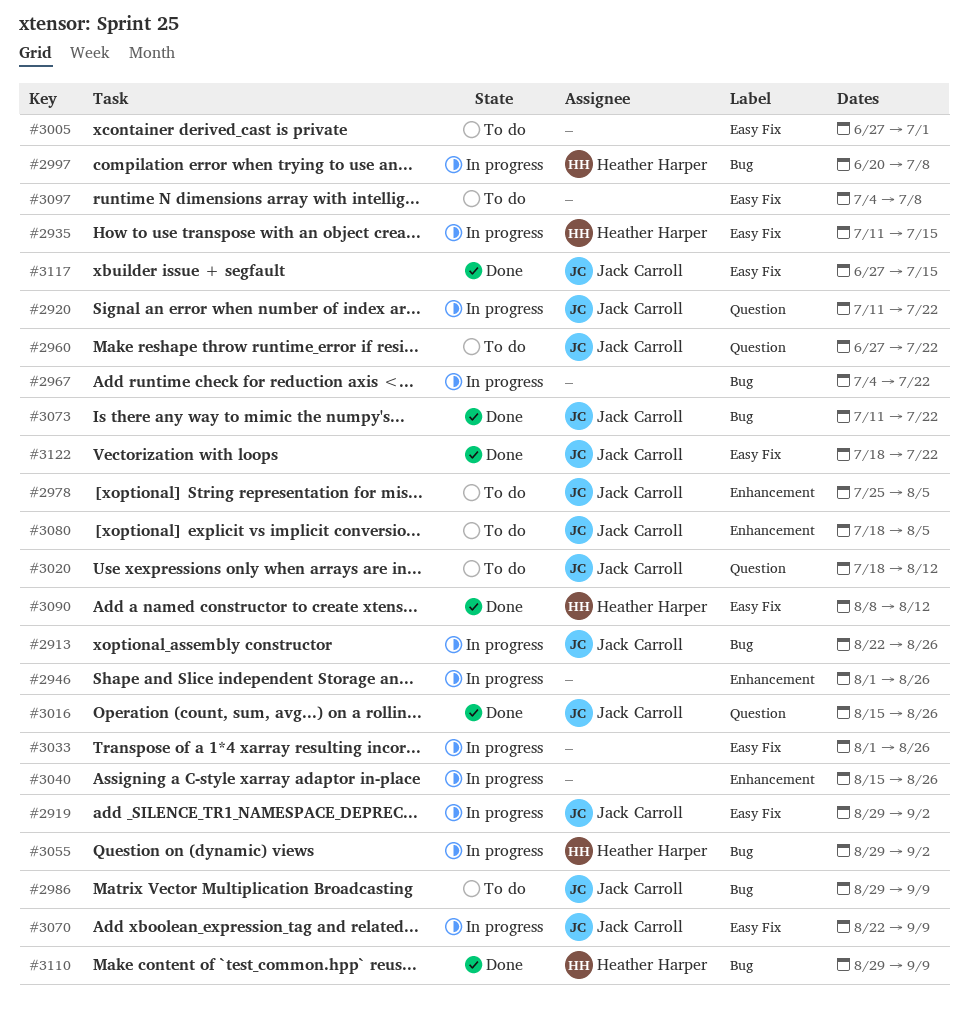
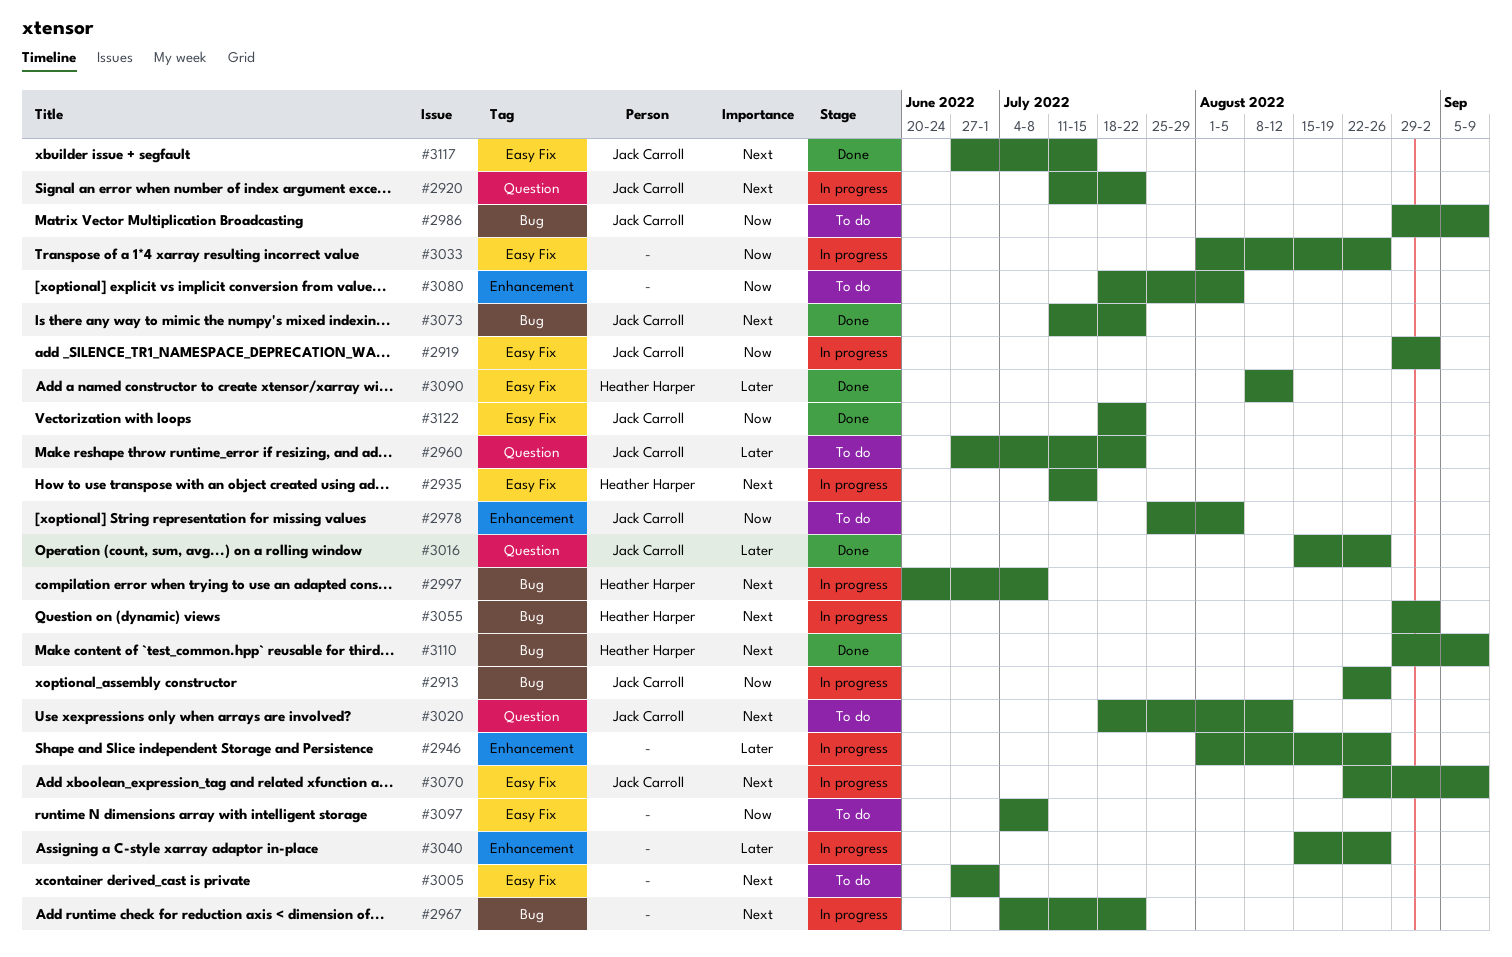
#3080, owner: Jack Carroll -> none

